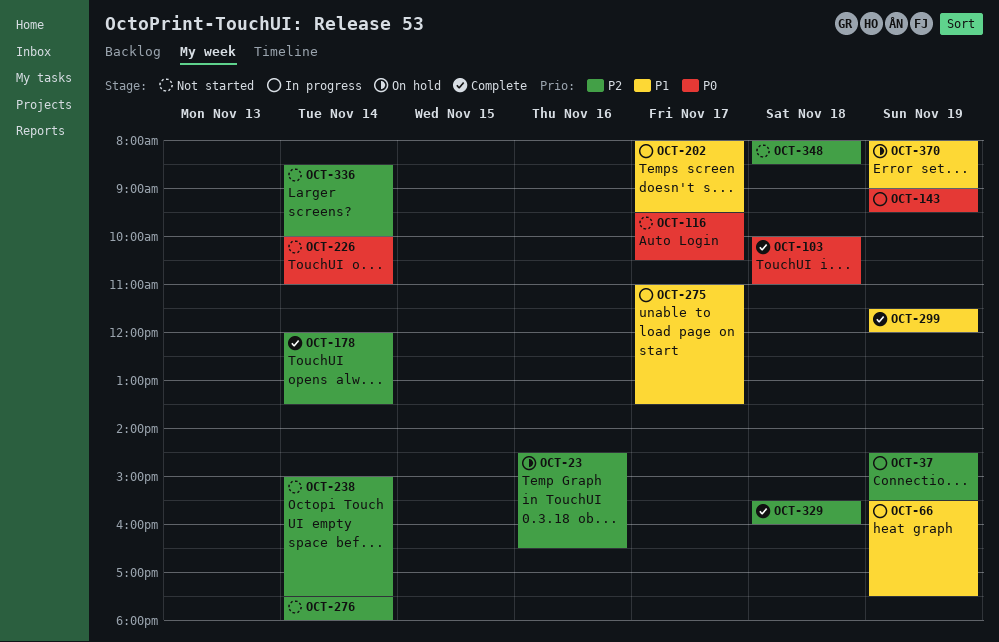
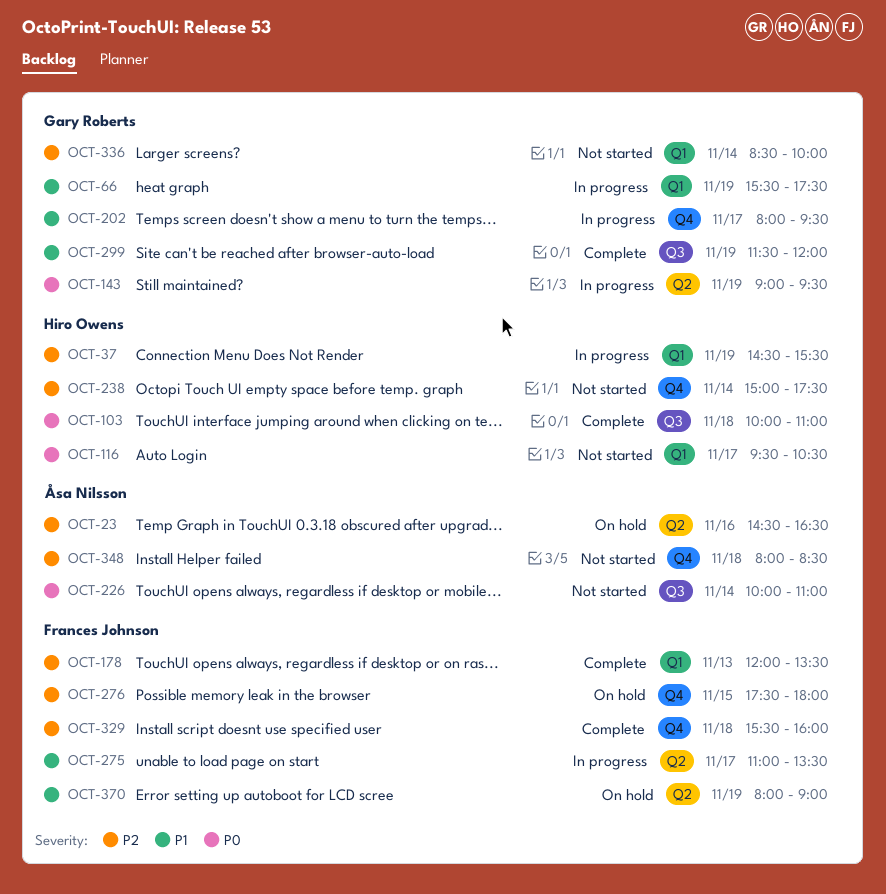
OCT-178, day: Nov 14 -> Nov 13
OCT-276, status: Not started -> On hold
OCT-276, day: Nov 14 -> Nov 15

